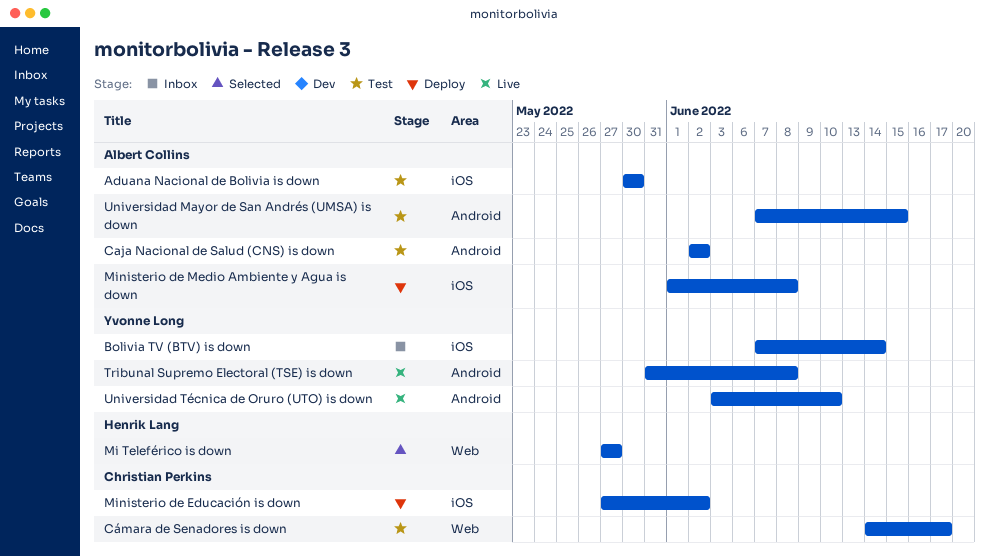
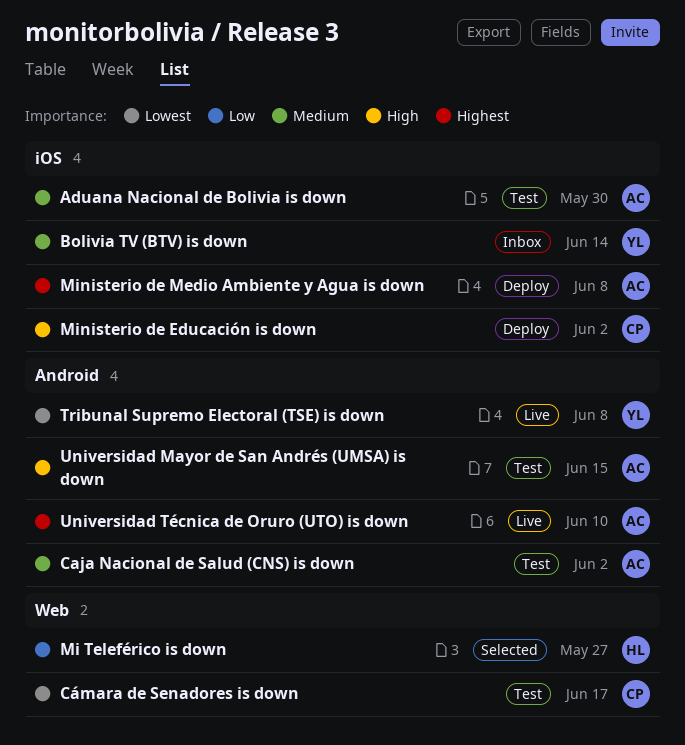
Universidad Técnica de Oruro (UTO) is down, owner: Yvonne Long -> Albert Collins

